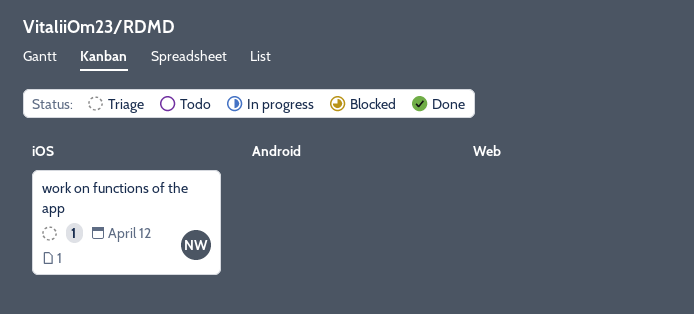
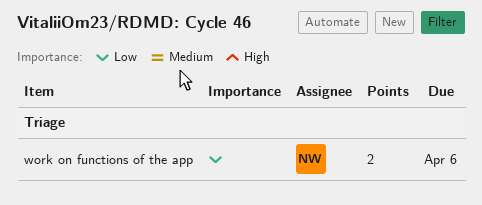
work on functions of the app, estimate: 1 -> 2
work on functions of the app, due: Apr 12 -> Apr 6

